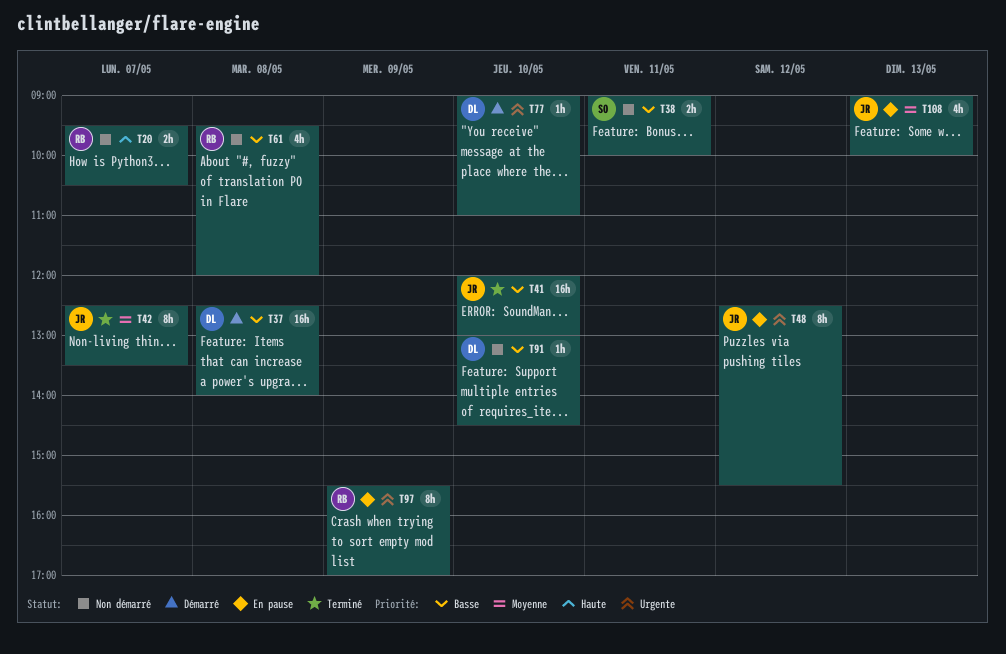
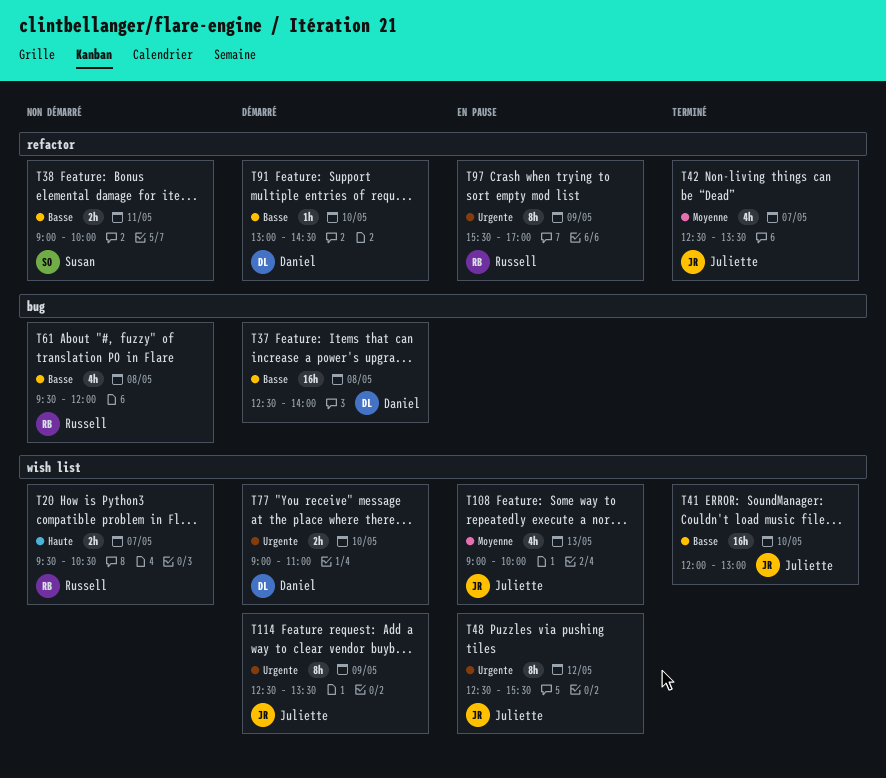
T42, estimate: 8h -> 4h
T77, estimate: 1h -> 2h
T91, status: Non démarré -> Démarré
T114: none -> present

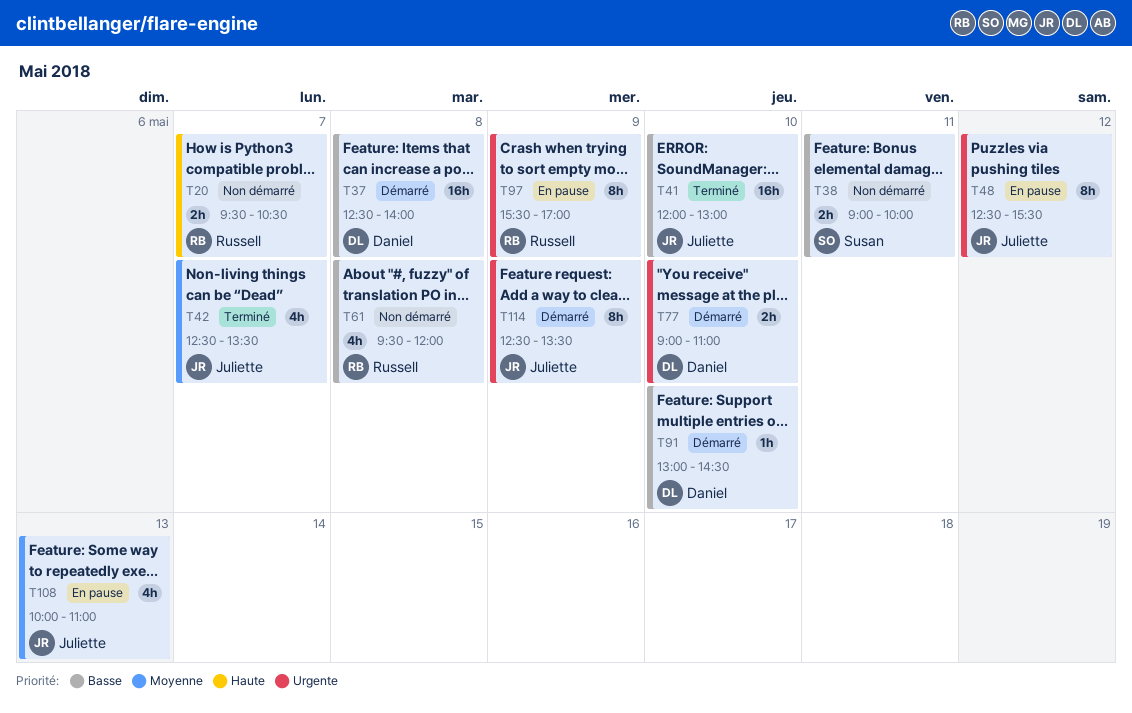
T108, begins: 09:00 -> 10:00
T108, ends: 10:00 -> 11:00

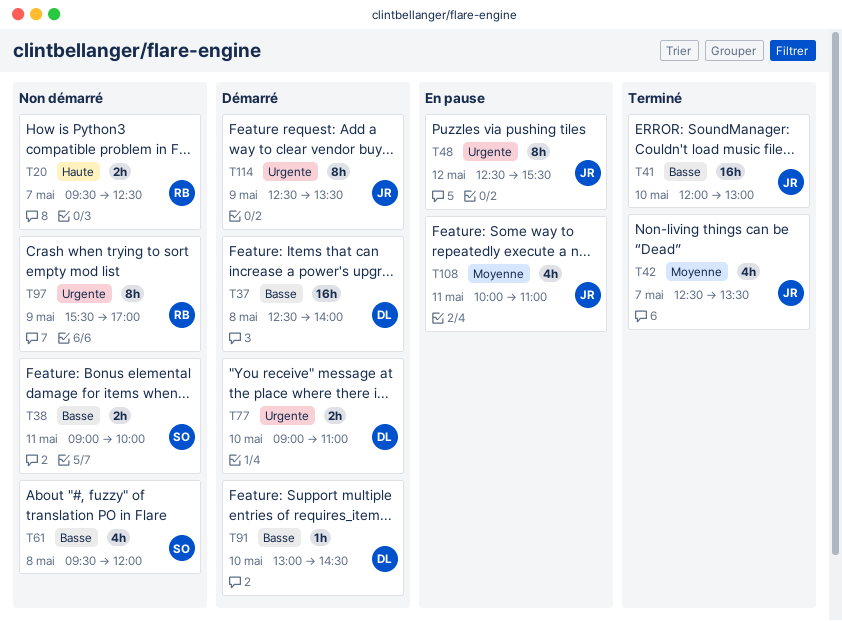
T20, ends: 10:30 -> 12:30
T61, owner: Russell -> Susan
T97, status: En pause -> Non démarré
T108, day: May 13 -> May 11

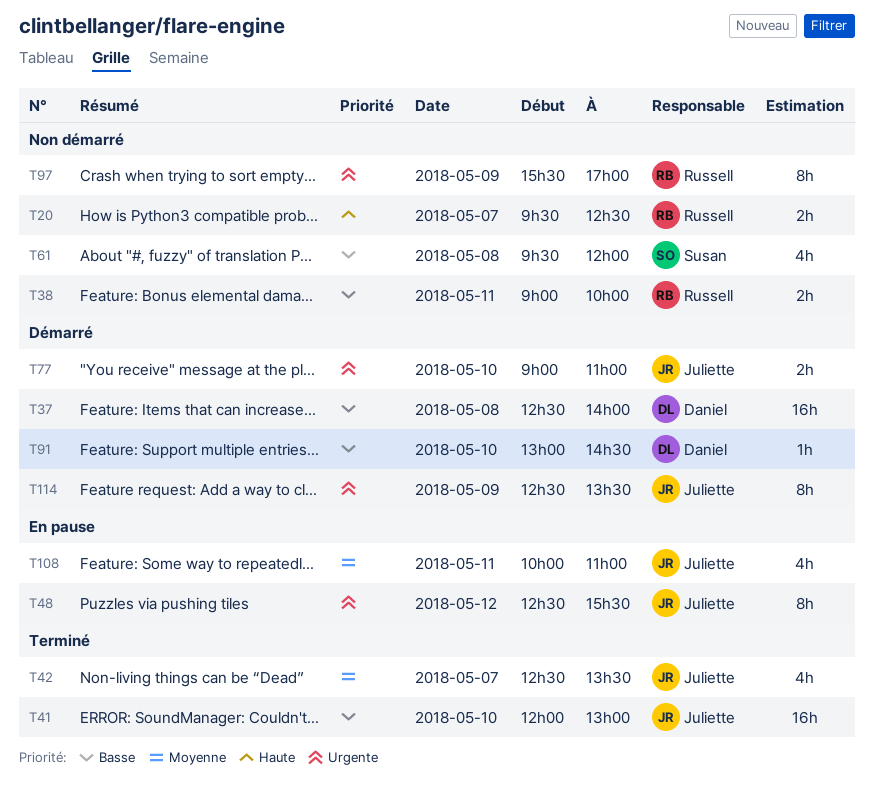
T38, owner: Susan -> Russell
T77, owner: Daniel -> Juliette

